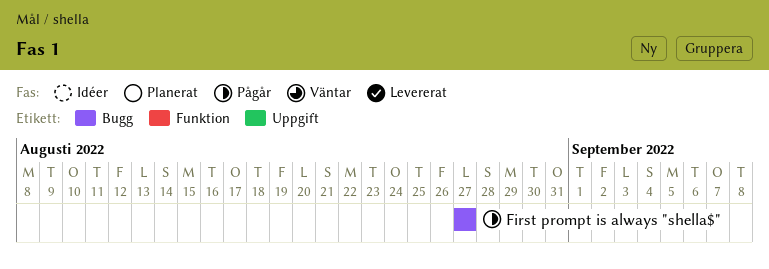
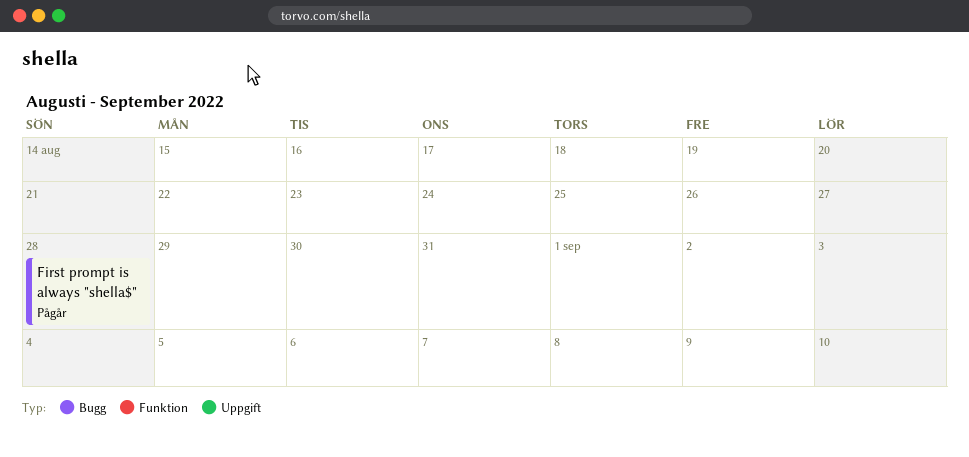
First prompt is always "shella$", due: Aug 27 -> Aug 28

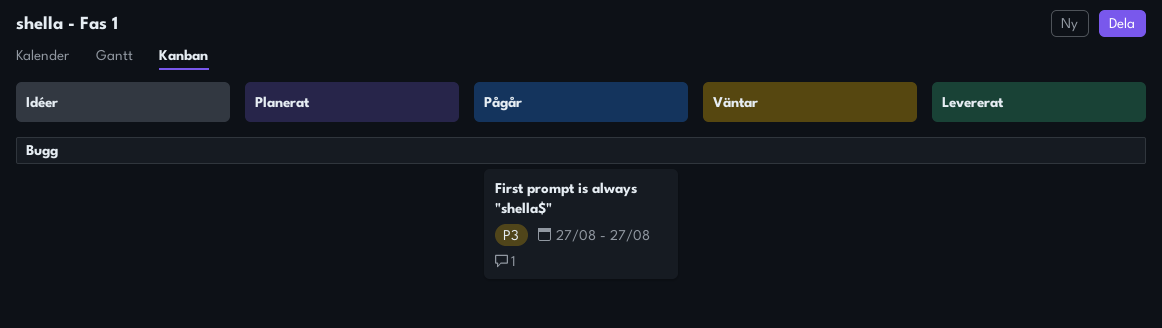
First prompt is always "shella$", due: Aug 28 -> Aug 27

